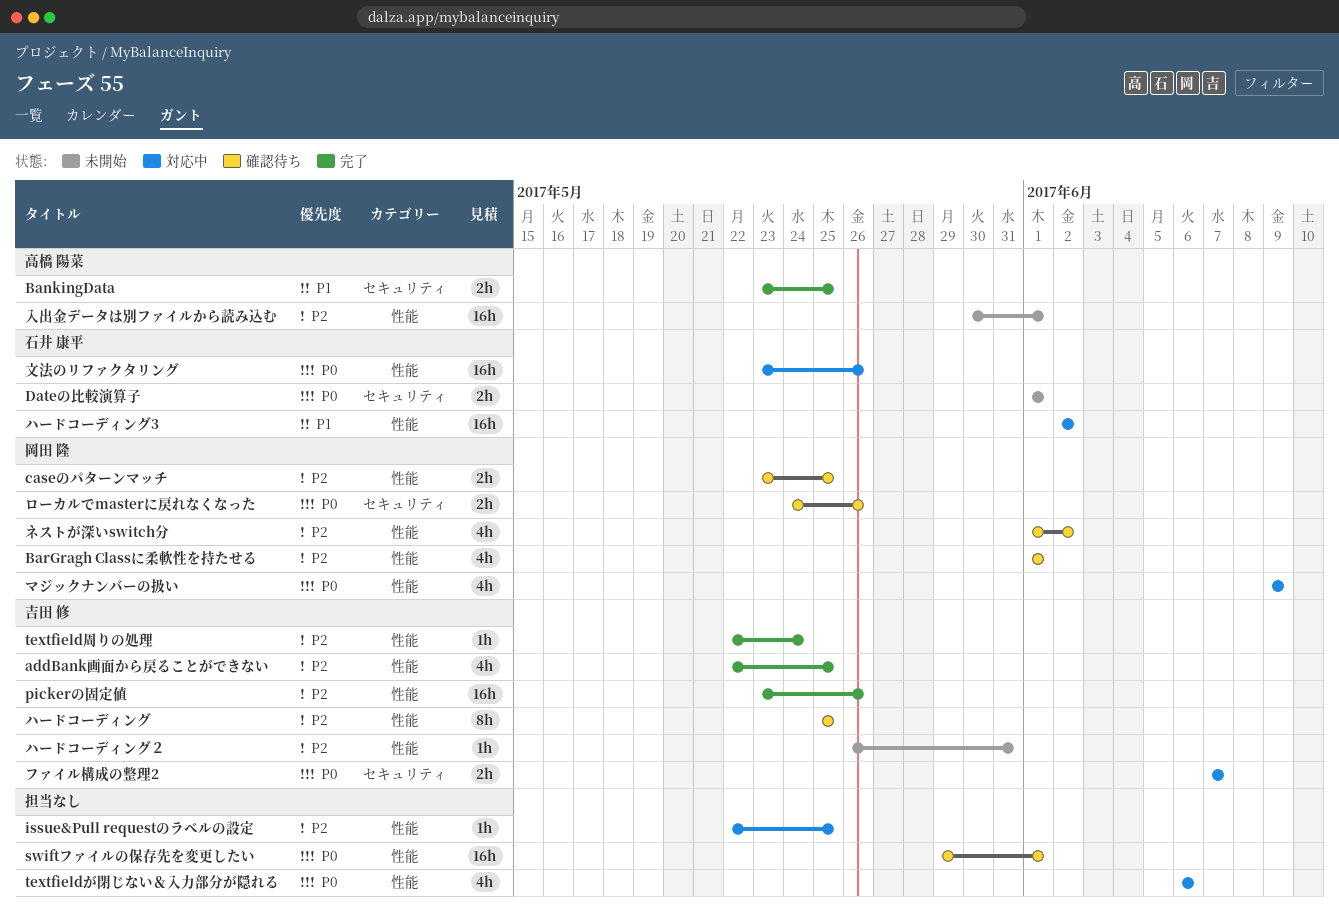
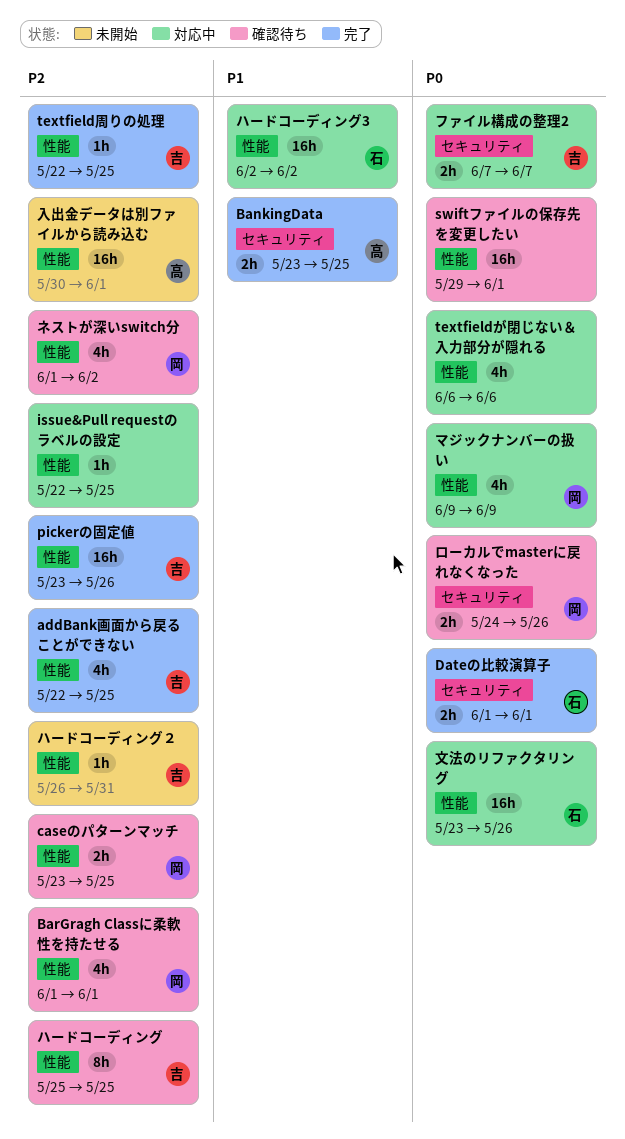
Dateの比較演算子, status: 未開始 -> 完了
textfield周りの処理, due: May 24 -> May 25

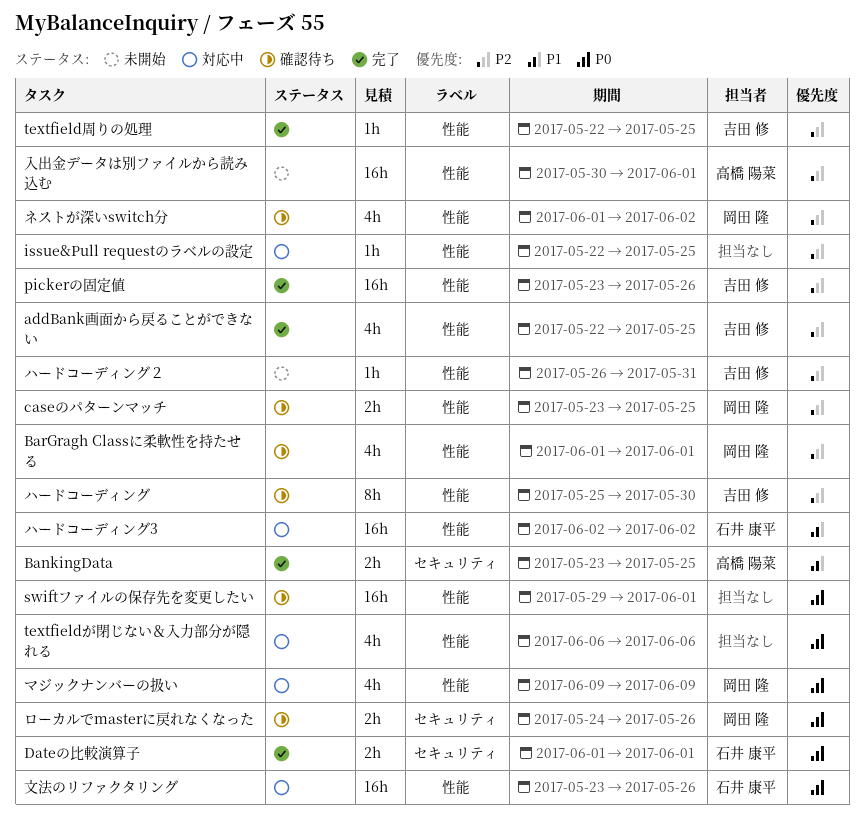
ハードコーディング, due: May 25 -> May 30
ファイル構成の整理2: present -> none

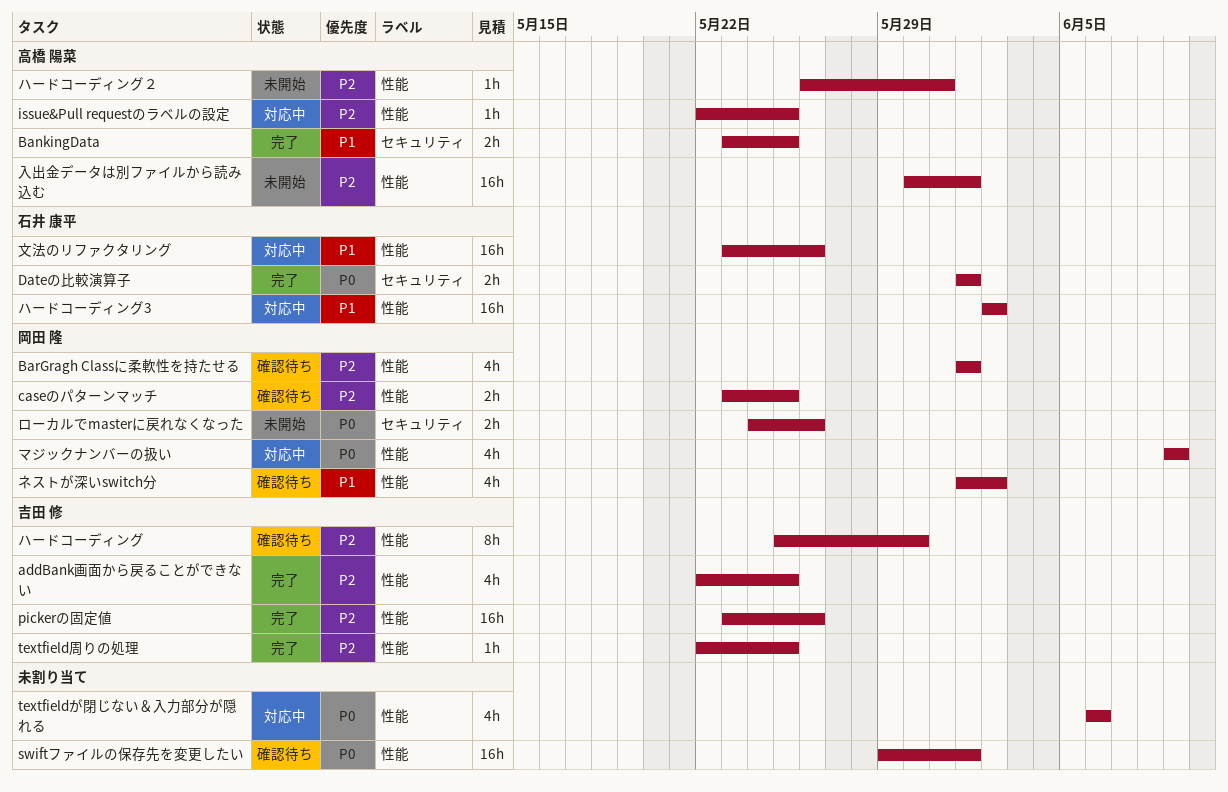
issue&Pull requestのラベルの設定, owner: none -> 高橋 陽菜
ネストが深いswitch分, priority: P2 -> P1
ハードコーディング２, owner: 吉田 修 -> 高橋 陽菜
ローカルでmasterに戻れなくなった, status: 確認待ち -> 未開始
文法のリファクタリング, priority: P0 -> P1

